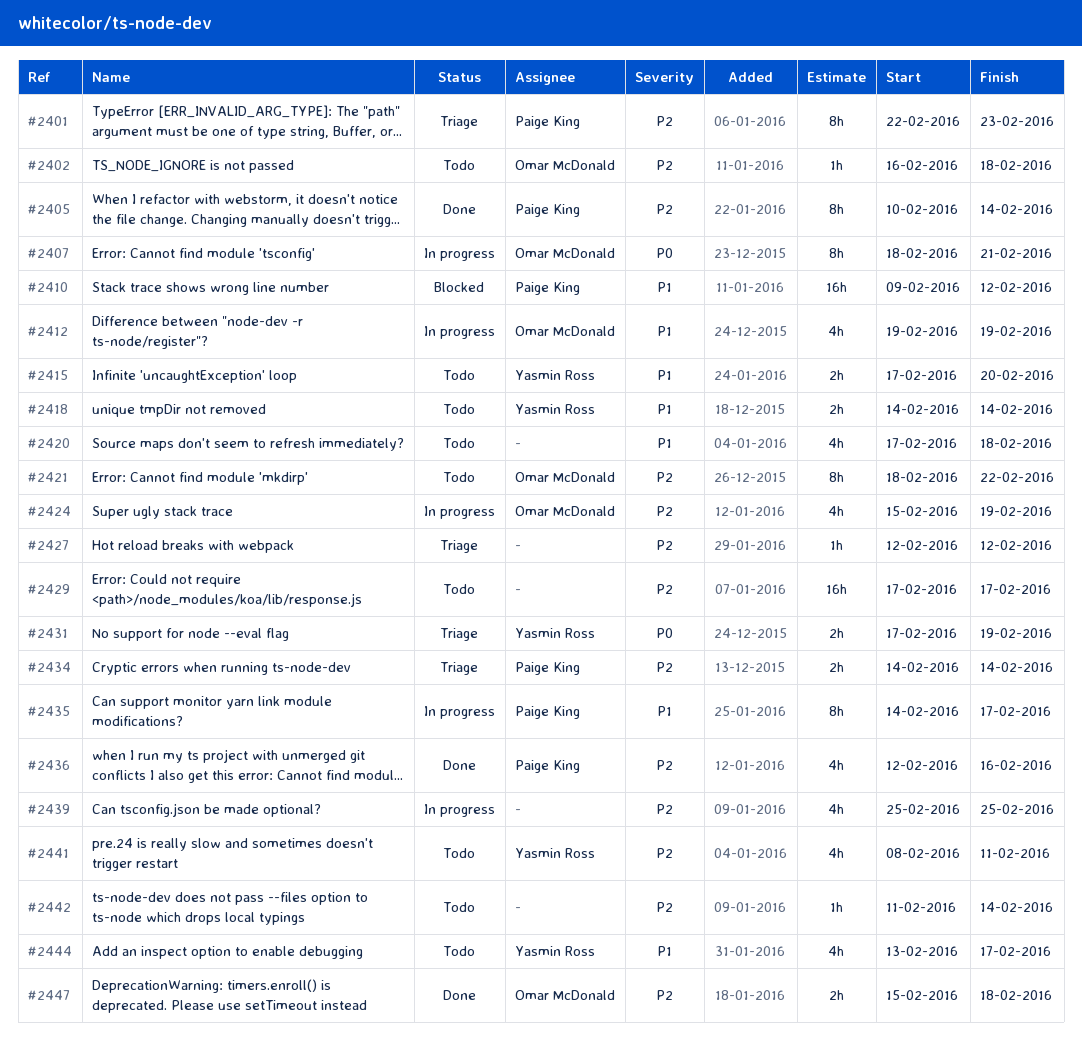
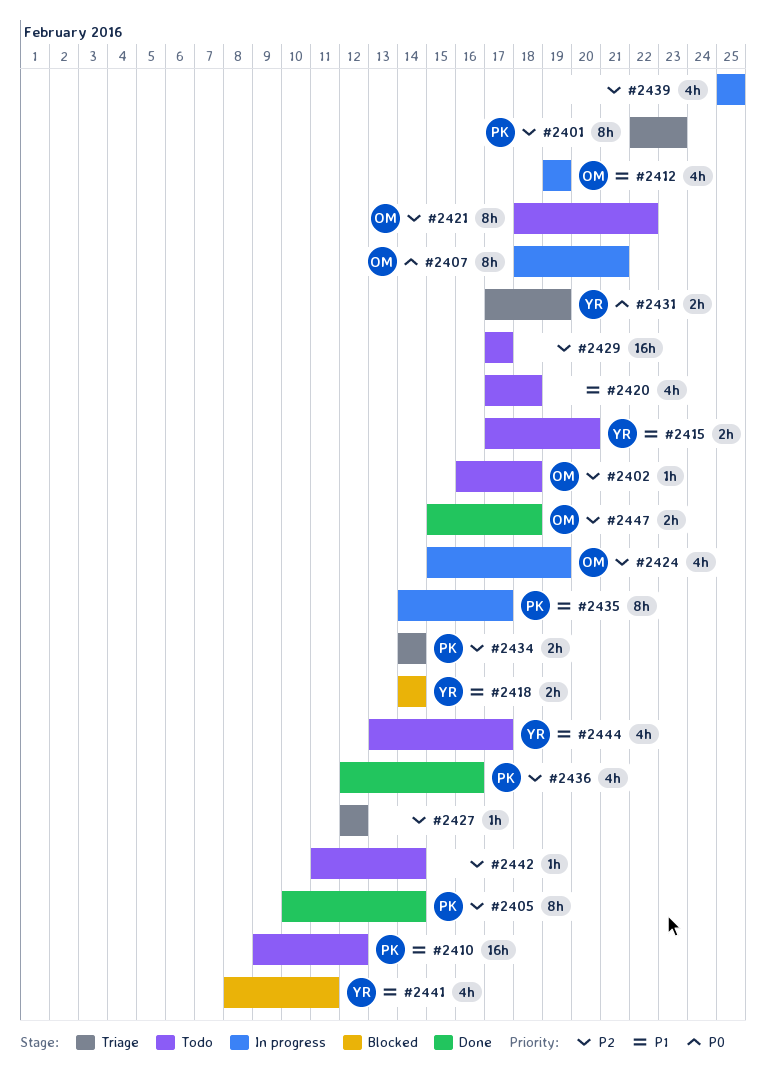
#2410, status: Blocked -> Todo
#2418, status: Todo -> Blocked
#2441, status: Todo -> Blocked
#2441, priority: P2 -> P1

